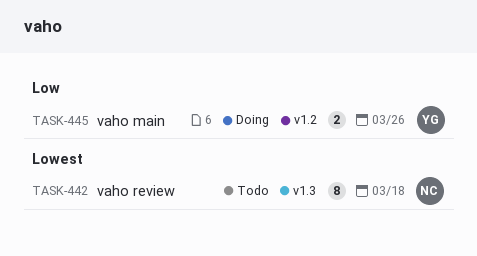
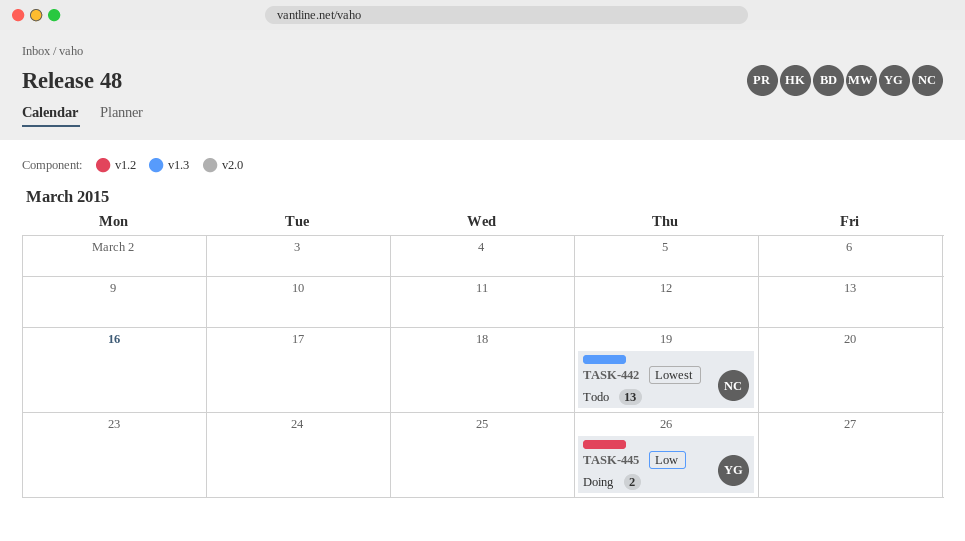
TASK-442, estimate: 8 -> 13
TASK-442, due: Mar 18 -> Mar 19

